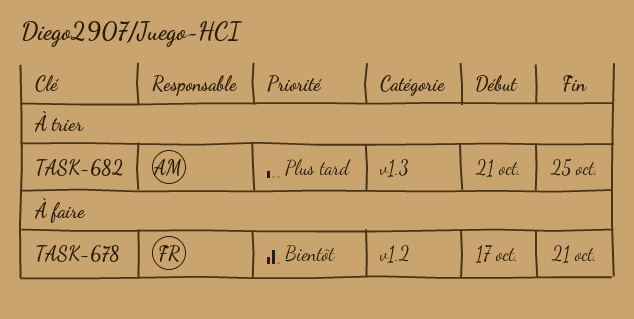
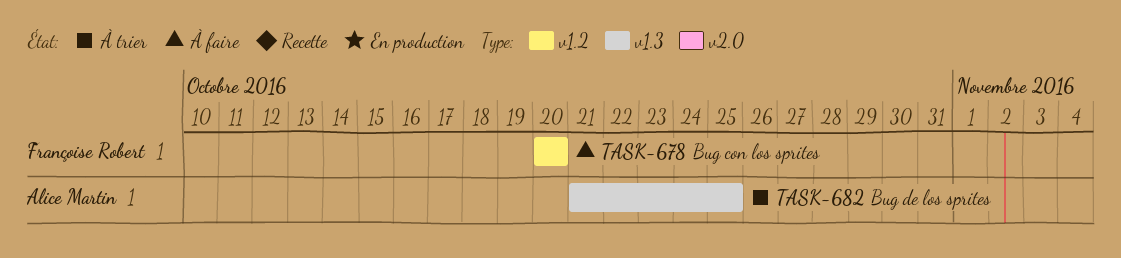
TASK-678, start: Oct 17 -> Oct 20
TASK-678, due: Oct 21 -> Oct 20

